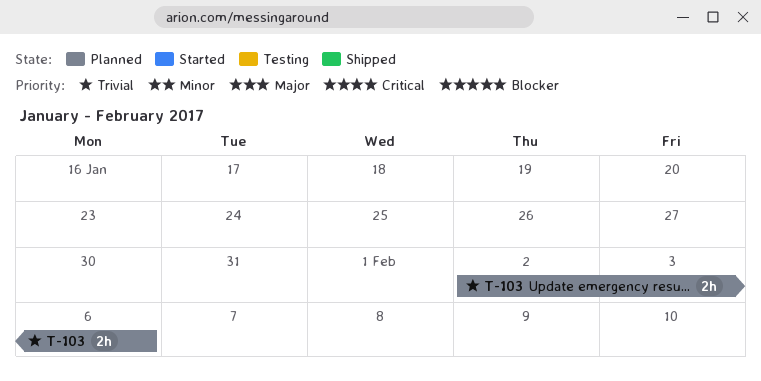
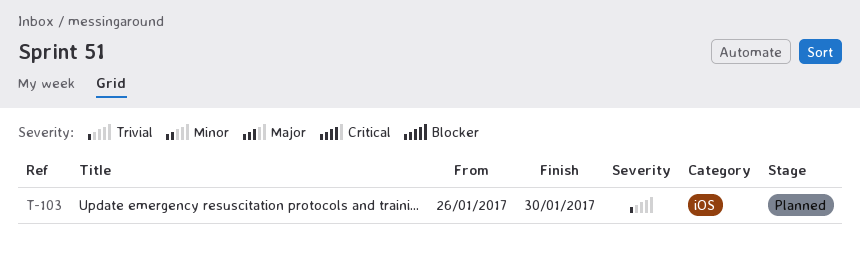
T-103, start: Feb 2 -> Jan 26
T-103, due: Feb 6 -> Jan 30

